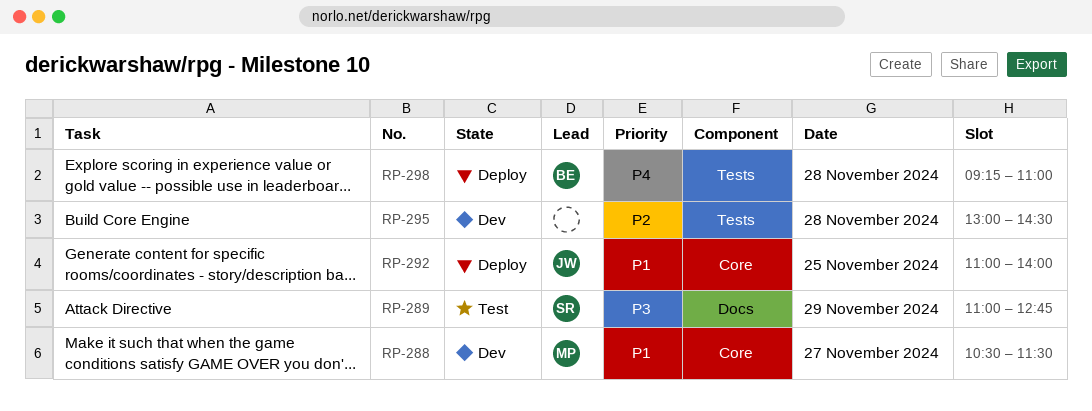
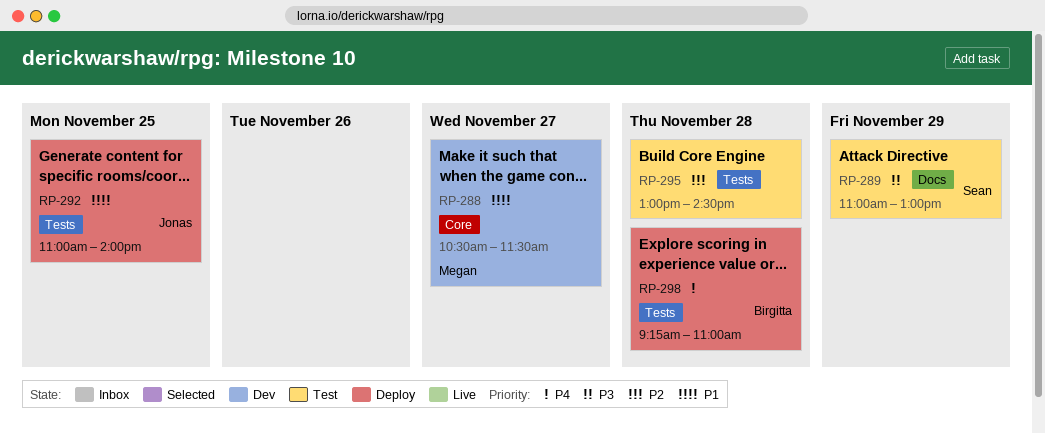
RP-289, ends: 12:45 -> 13:00
RP-292, label: Core -> Tests
RP-295, status: Dev -> Test

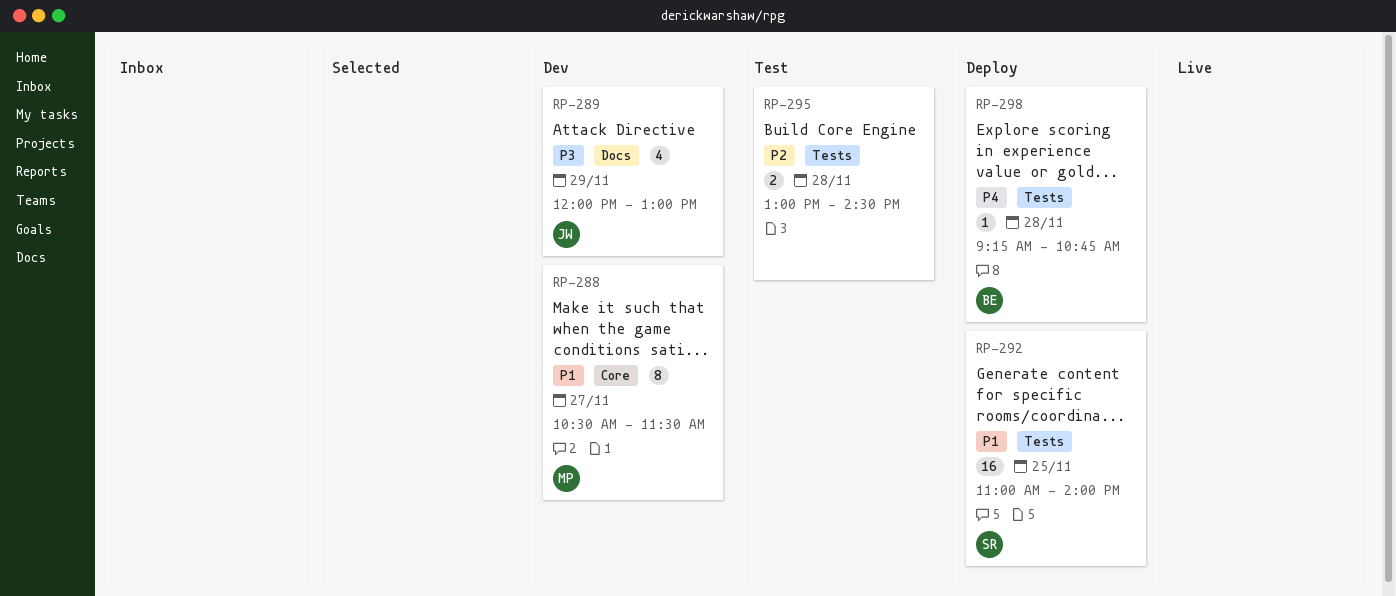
RP-289, status: Test -> Dev
RP-289, owner: Sean -> Jonas
RP-289, begins: 11:00 -> 12:00
RP-292, owner: Jonas -> Sean
RP-298, ends: 11:00 -> 10:45

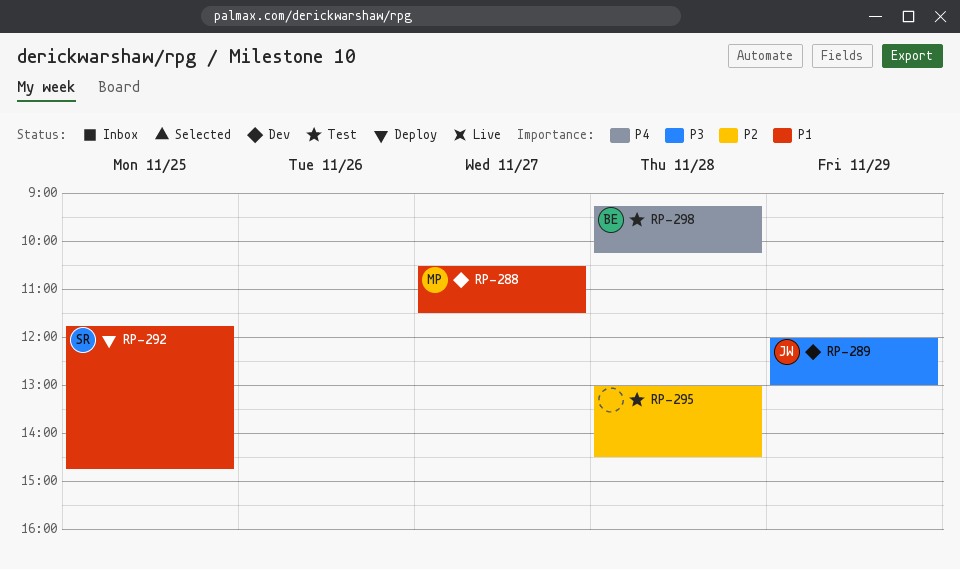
RP-292, begins: 11:00 -> 11:45
RP-292, ends: 14:00 -> 14:45
RP-298, status: Deploy -> Test
RP-298, ends: 10:45 -> 10:15

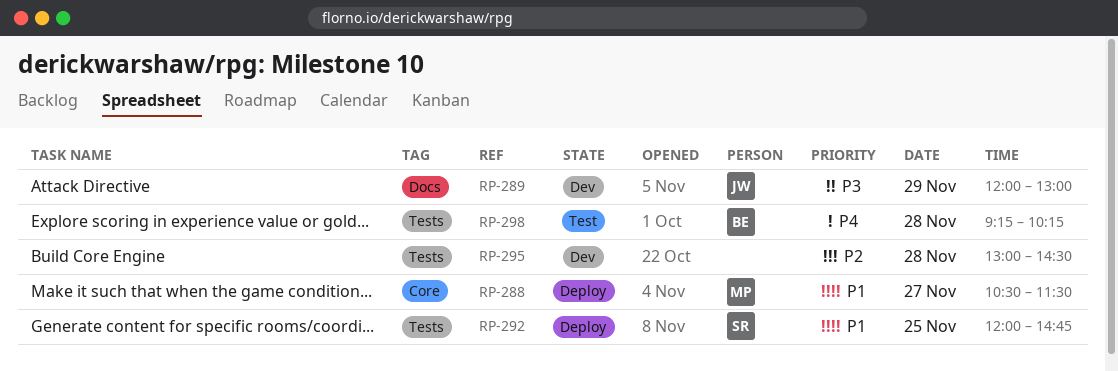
RP-288, status: Dev -> Deploy
RP-292, begins: 11:45 -> 12:00
RP-295, status: Test -> Dev

